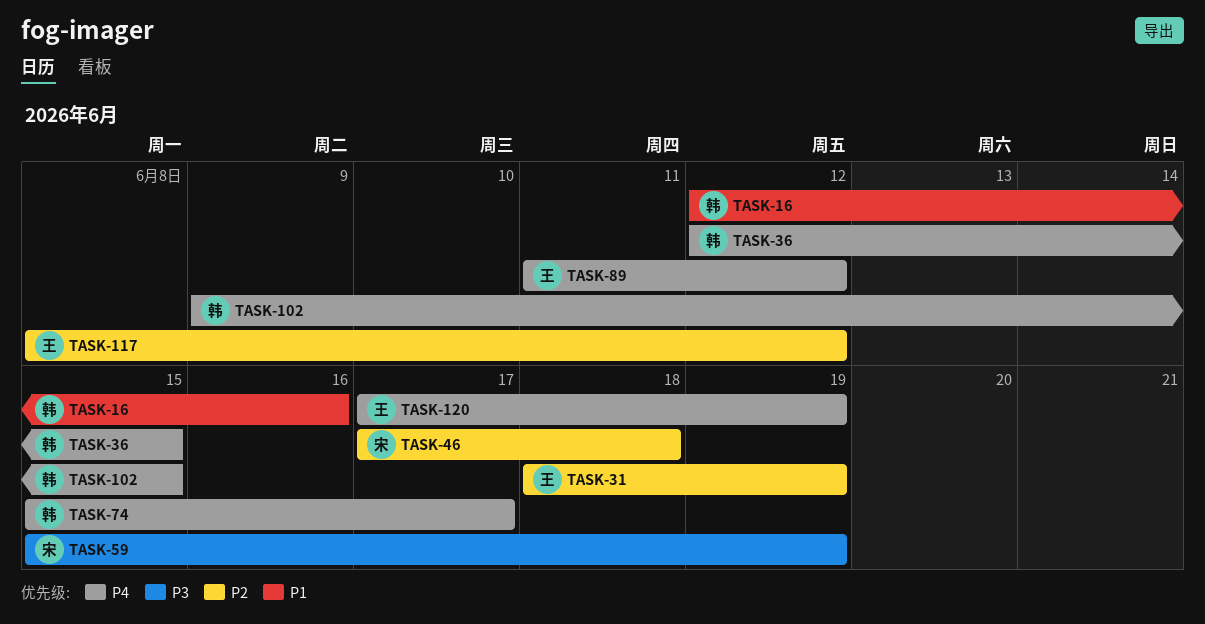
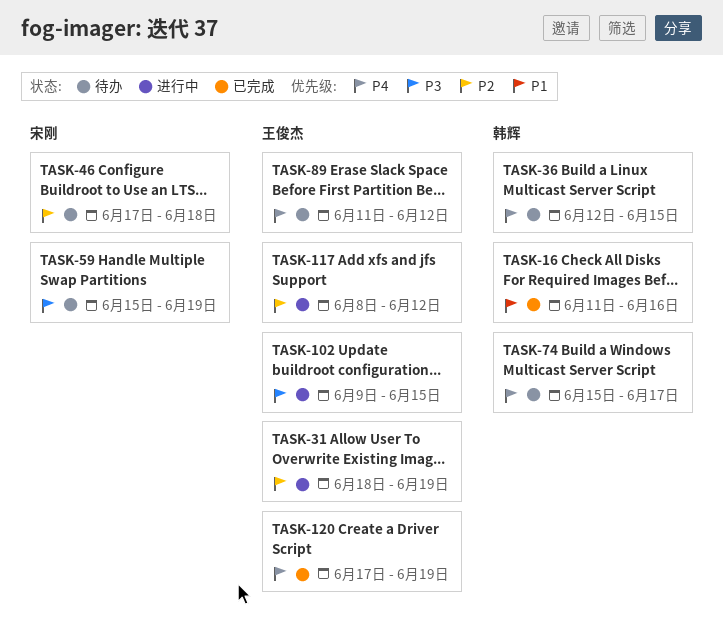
TASK-16, start: Jun 12 -> Jun 11
TASK-102, owner: 韩辉 -> 王俊杰
TASK-102, priority: P4 -> P3

